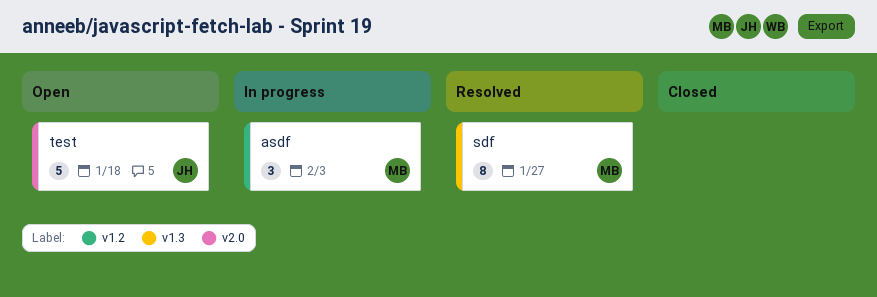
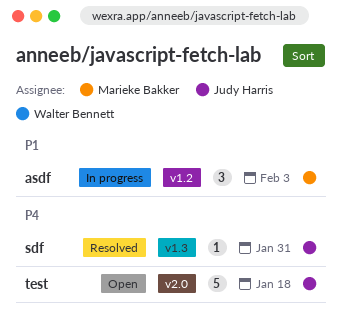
sdf, owner: Marieke Bakker -> Judy Harris
sdf, estimate: 8 -> 1
sdf, due: Jan 27 -> Jan 31

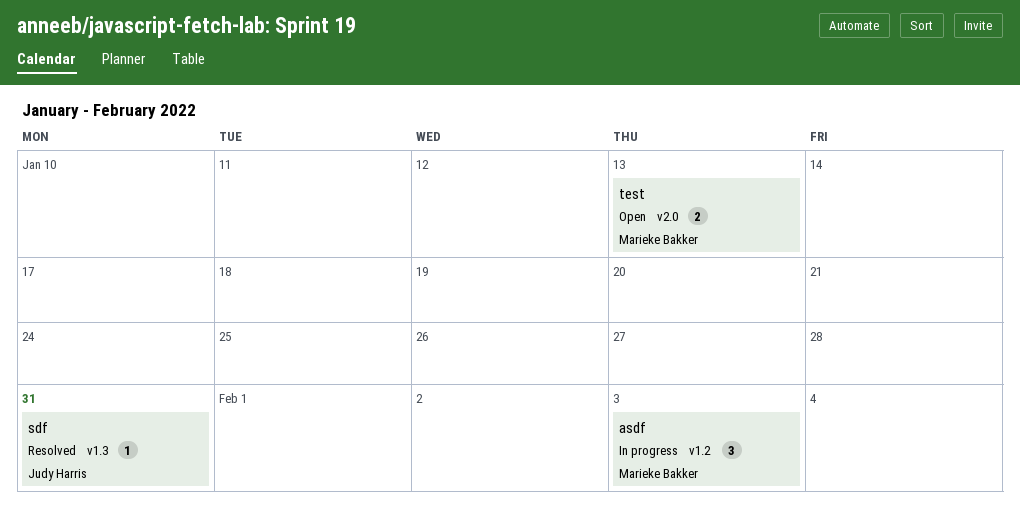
test, owner: Judy Harris -> Marieke Bakker
test, estimate: 5 -> 2
test, due: Jan 18 -> Jan 13

